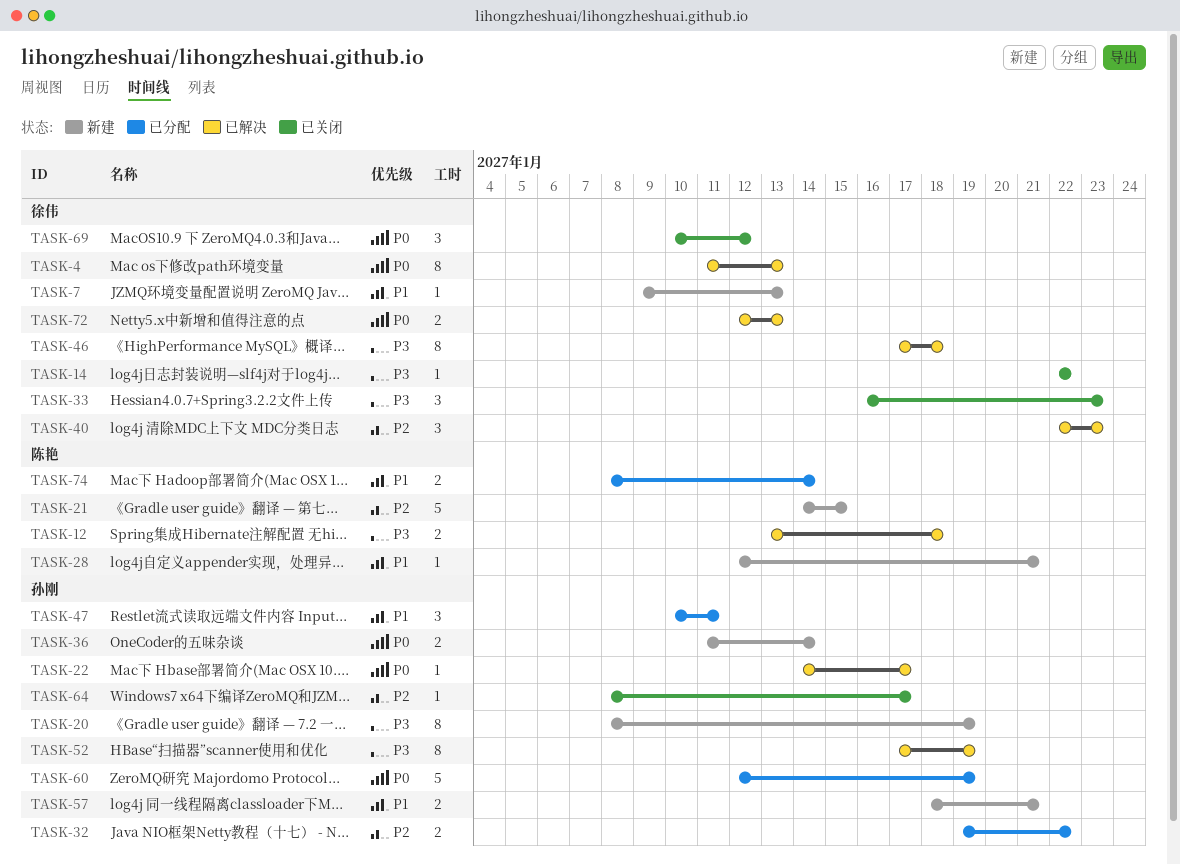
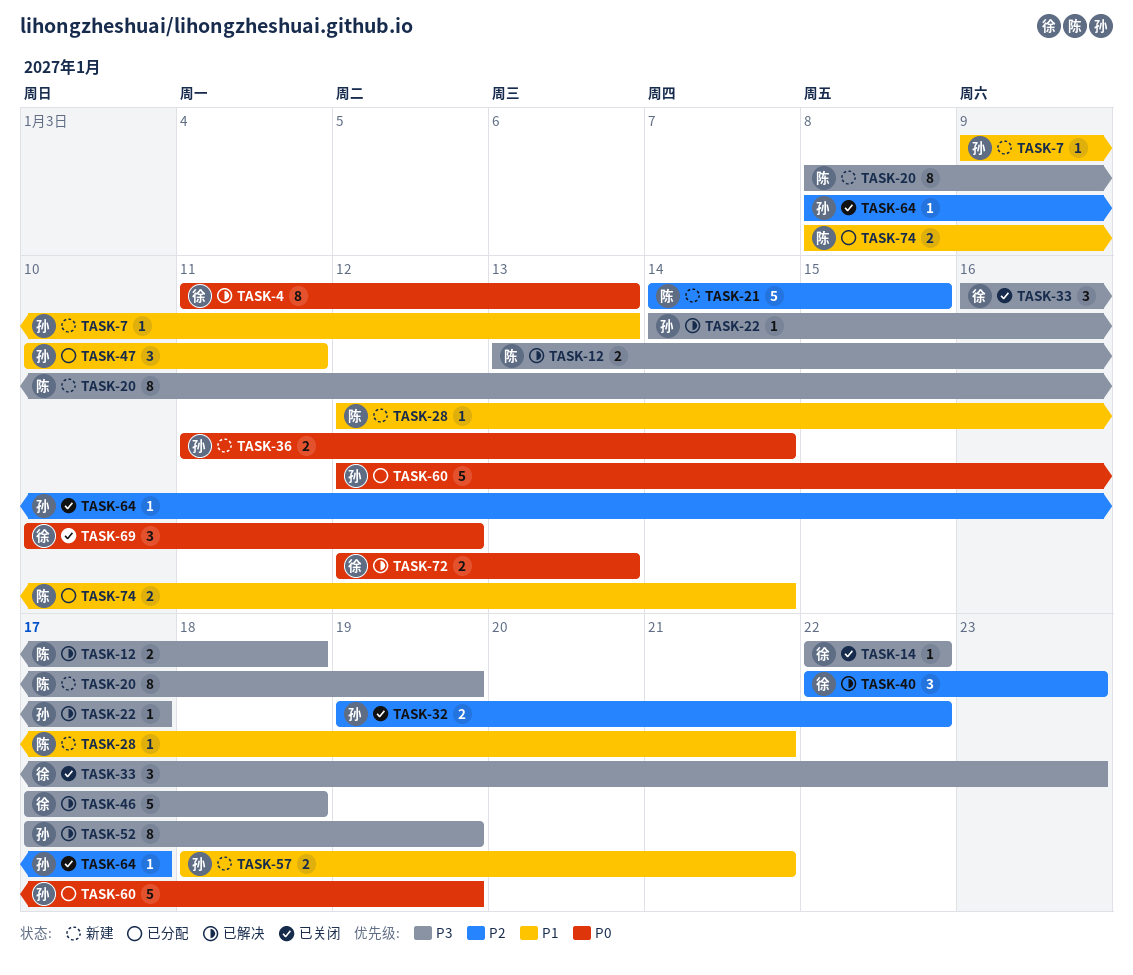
TASK-7, owner: 徐伟 -> 孙刚
TASK-20, owner: 孙刚 -> 陈艳
TASK-22, priority: P0 -> P3
TASK-32, status: 已分配 -> 已关闭
TASK-46, estimate: 8 -> 5

